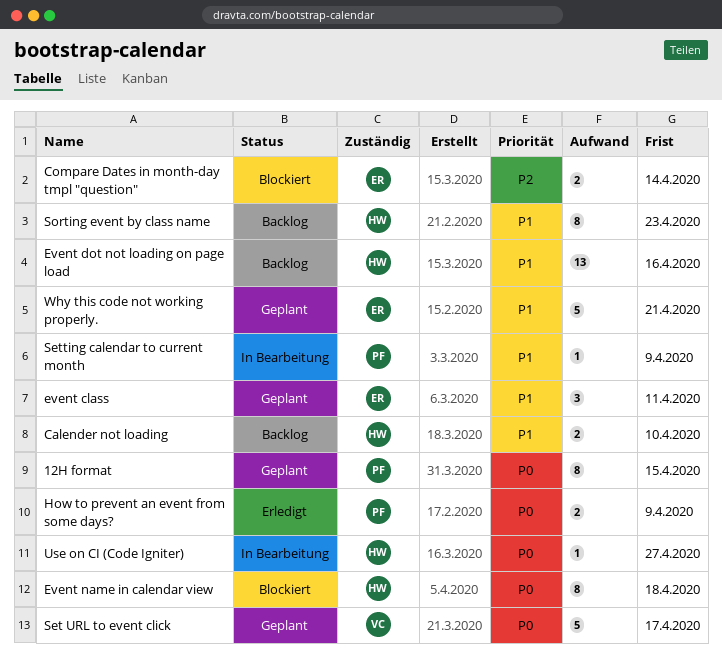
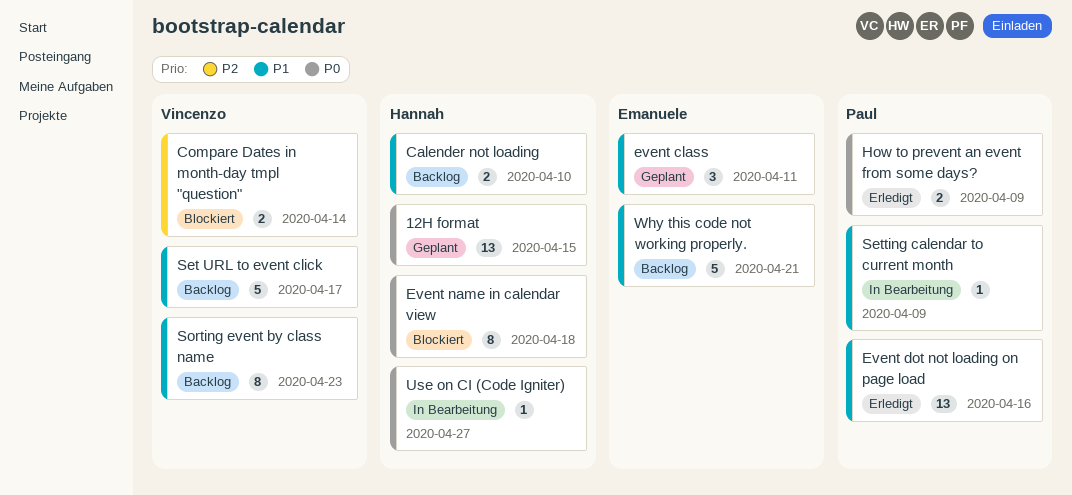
12H format, owner: Paul -> Hannah
12H format, estimate: 8 -> 13
Compare Dates in month-day tmpl "question", owner: Emanuele -> Vincenzo
Event dot not loading on page load, status: Backlog -> Erledigt
Event dot not loading on page load, owner: Hannah -> Paul
Set URL to event click, status: Geplant -> Backlog
Set URL to event click, priority: P0 -> P1
Sorting event by class name, owner: Hannah -> Vincenzo
Why this code not working properly., status: Geplant -> Backlog

